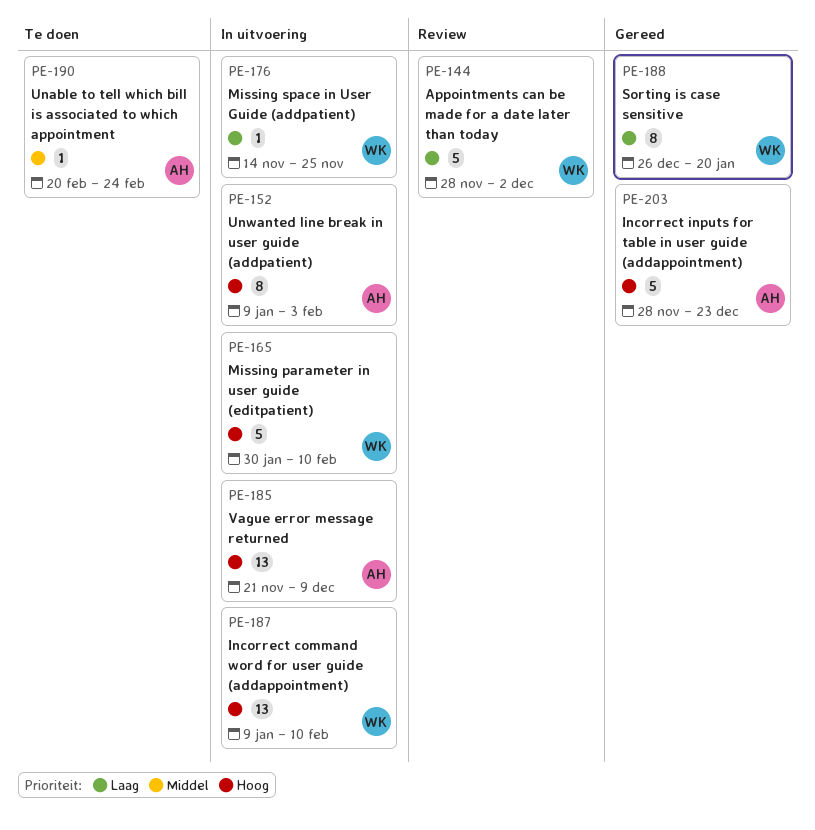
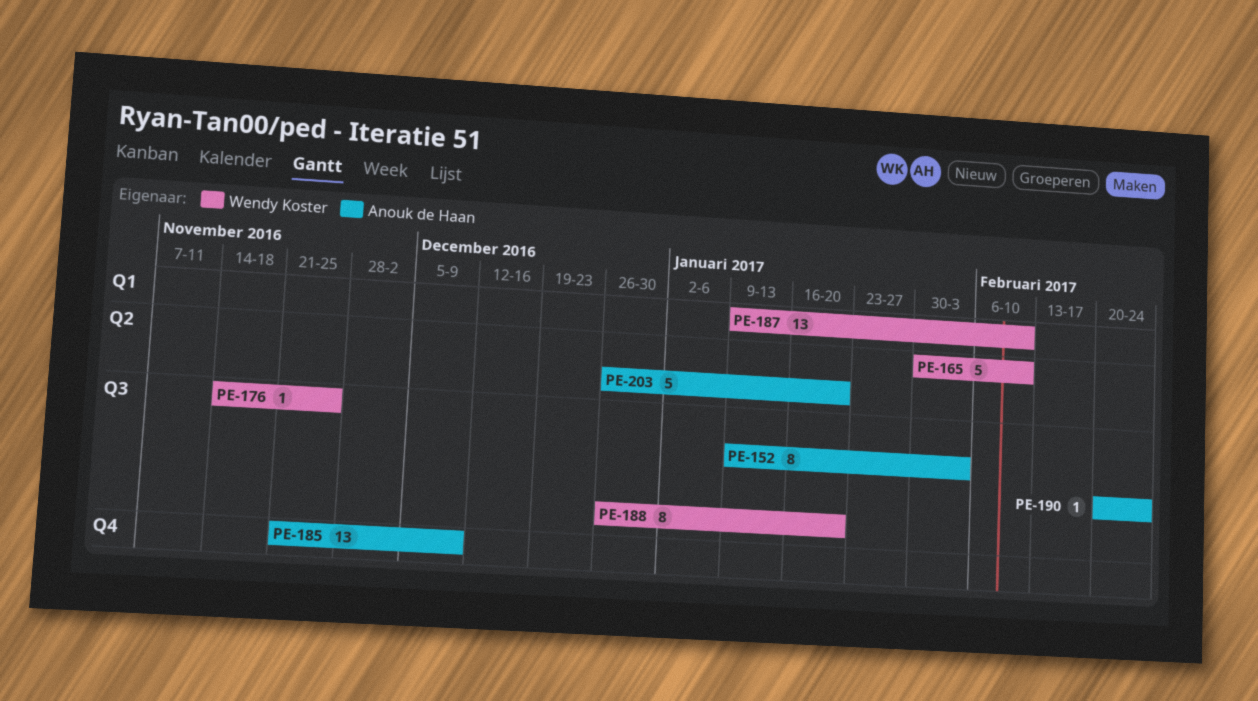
PE-144: present -> none
PE-203, start: Nov 28 -> Dec 26
PE-203, due: Dec 23 -> Jan 20

